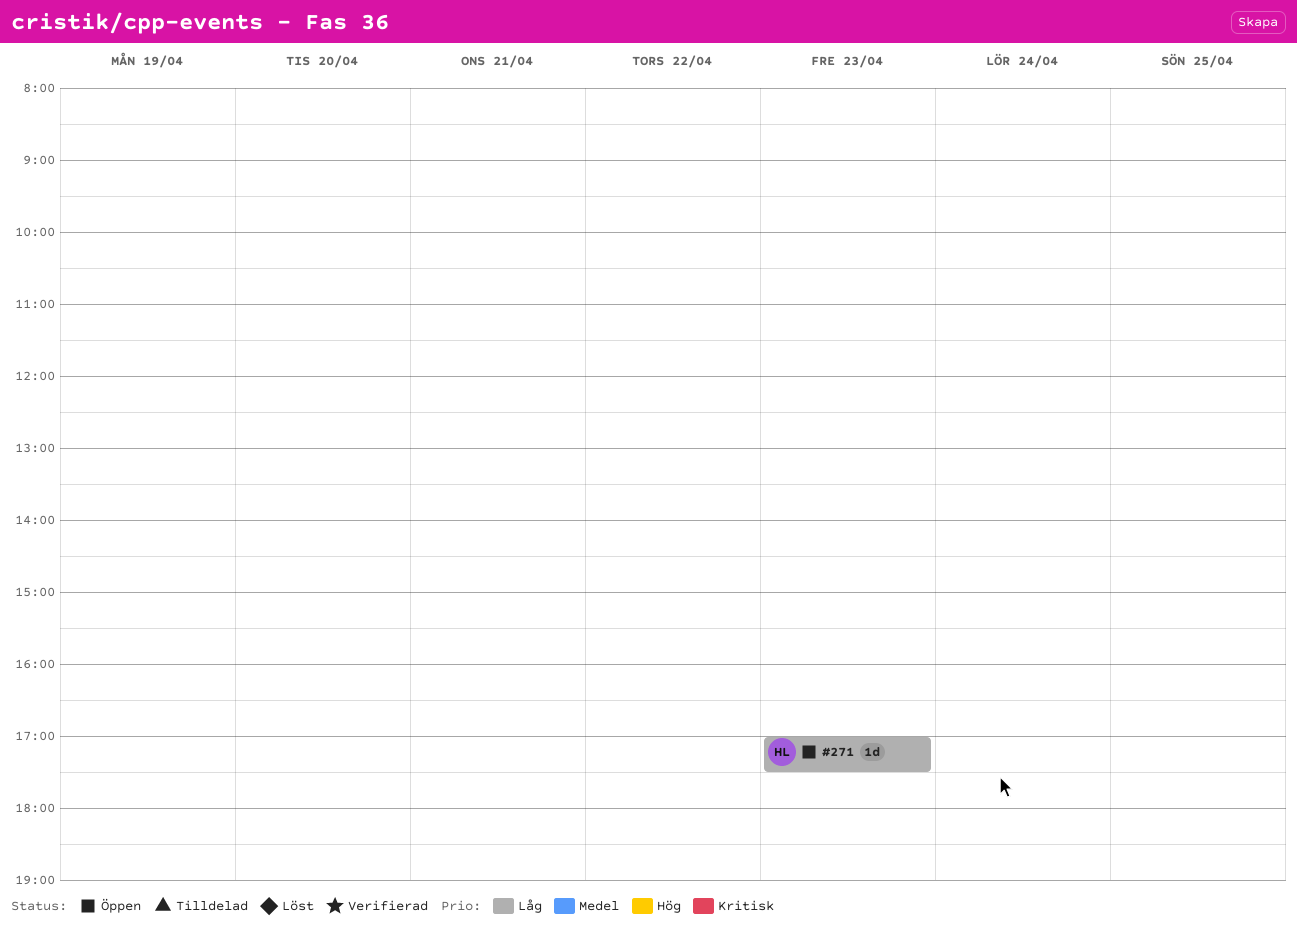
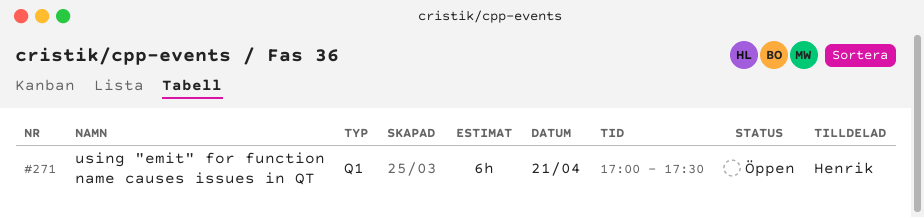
#271, estimate: 1d -> 6h
#271, day: Apr 23 -> Apr 21

